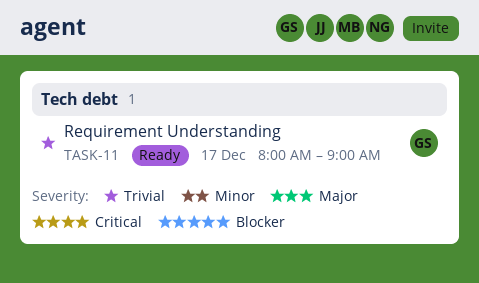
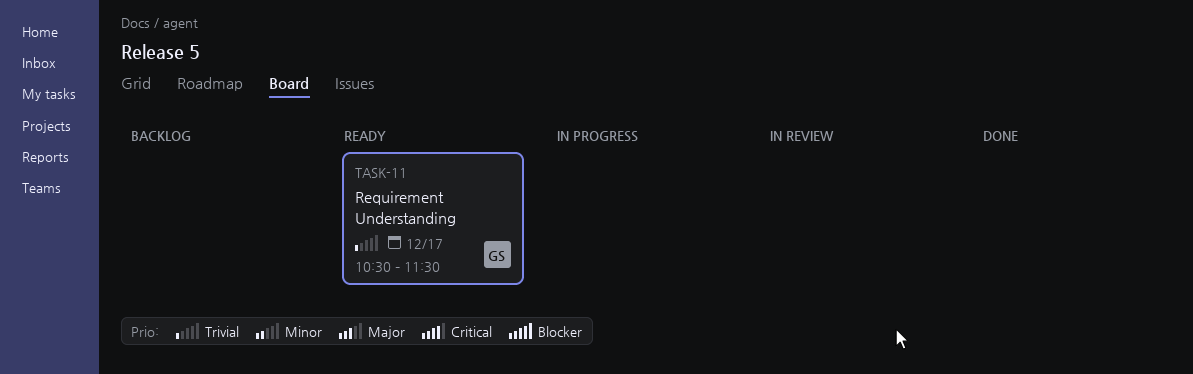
TASK-11, begins: 08:00 -> 10:30
TASK-11, ends: 09:00 -> 11:30

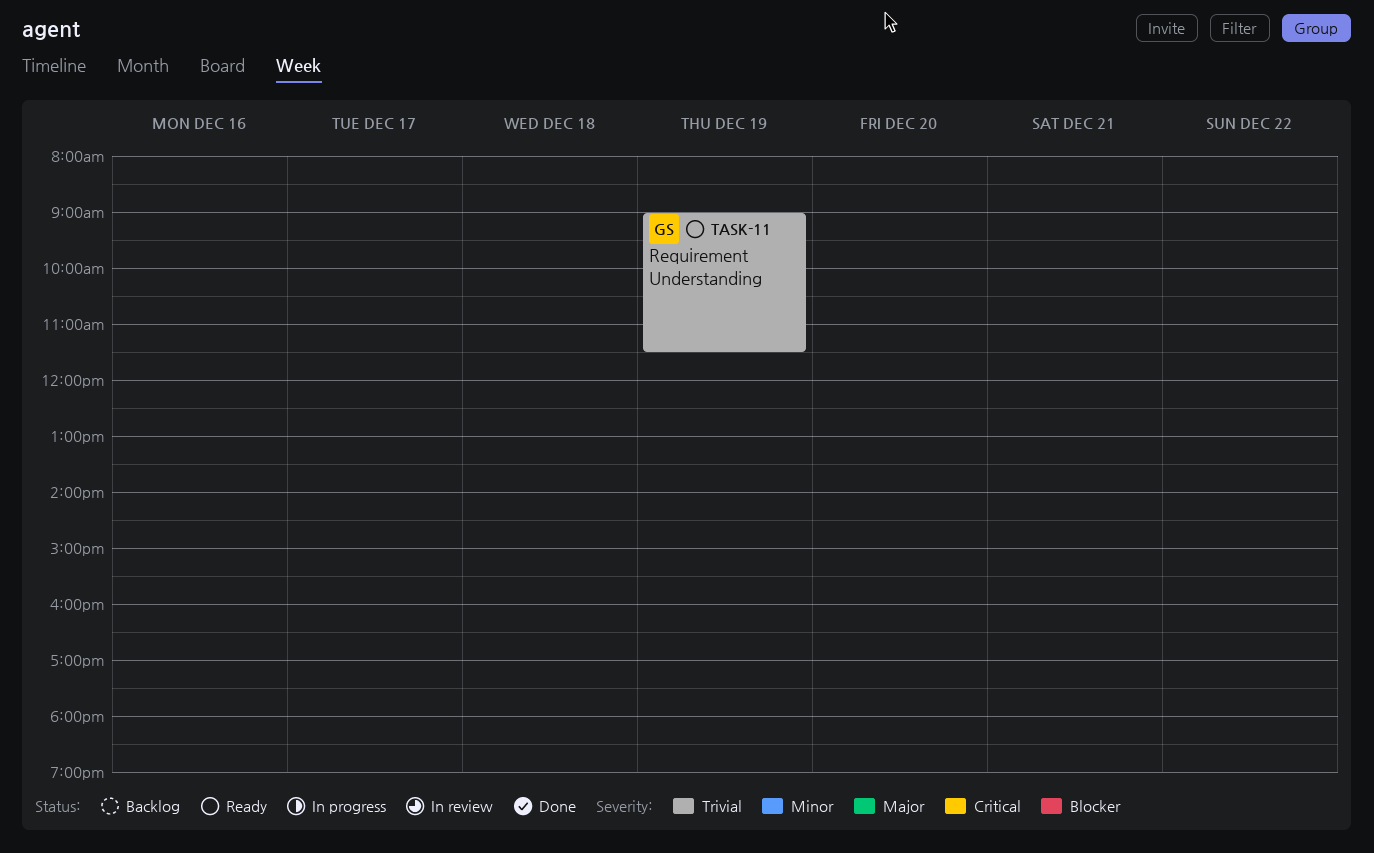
TASK-11, day: Dec 17 -> Dec 19
TASK-11, begins: 10:30 -> 09:00

